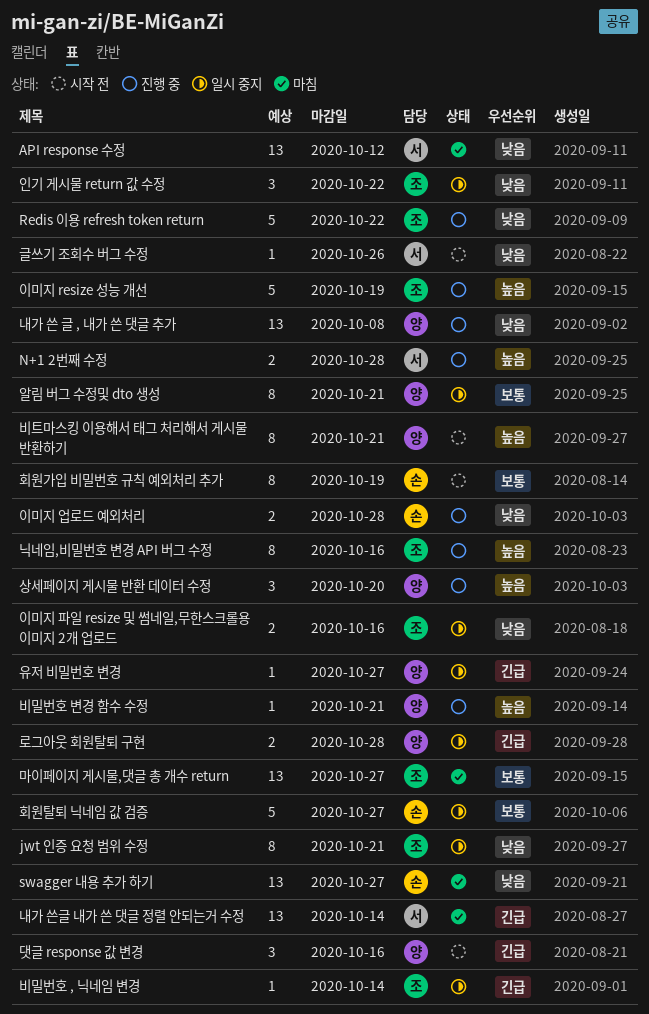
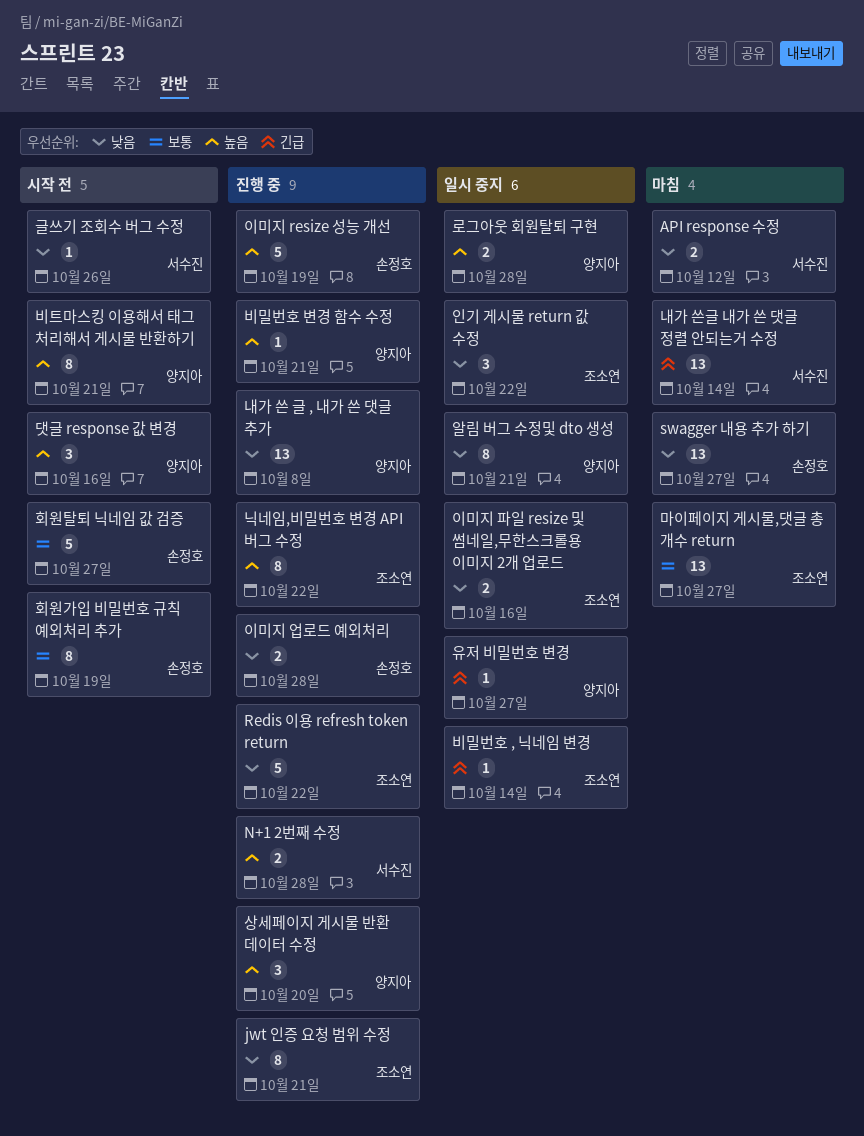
API response 수정, estimate: 13 -> 2
jwt 인증 요청 범위 수정, status: 일시 중지 -> 진행 중
닉네임,비밀번호 변경 API 버그 수정, due: Oct 16 -> Oct 22
댓글 response 값 변경, priority: 긴급 -> 높음
로그아웃 회원탈퇴 구현, priority: 긴급 -> 높음
알림 버그 수정및 dto 생성, priority: 보통 -> 낮음
이미지 resize 성능 개선, owner: 조소연 -> 손정호
회원탈퇴 닉네임 값 검증, status: 일시 중지 -> 시작 전

